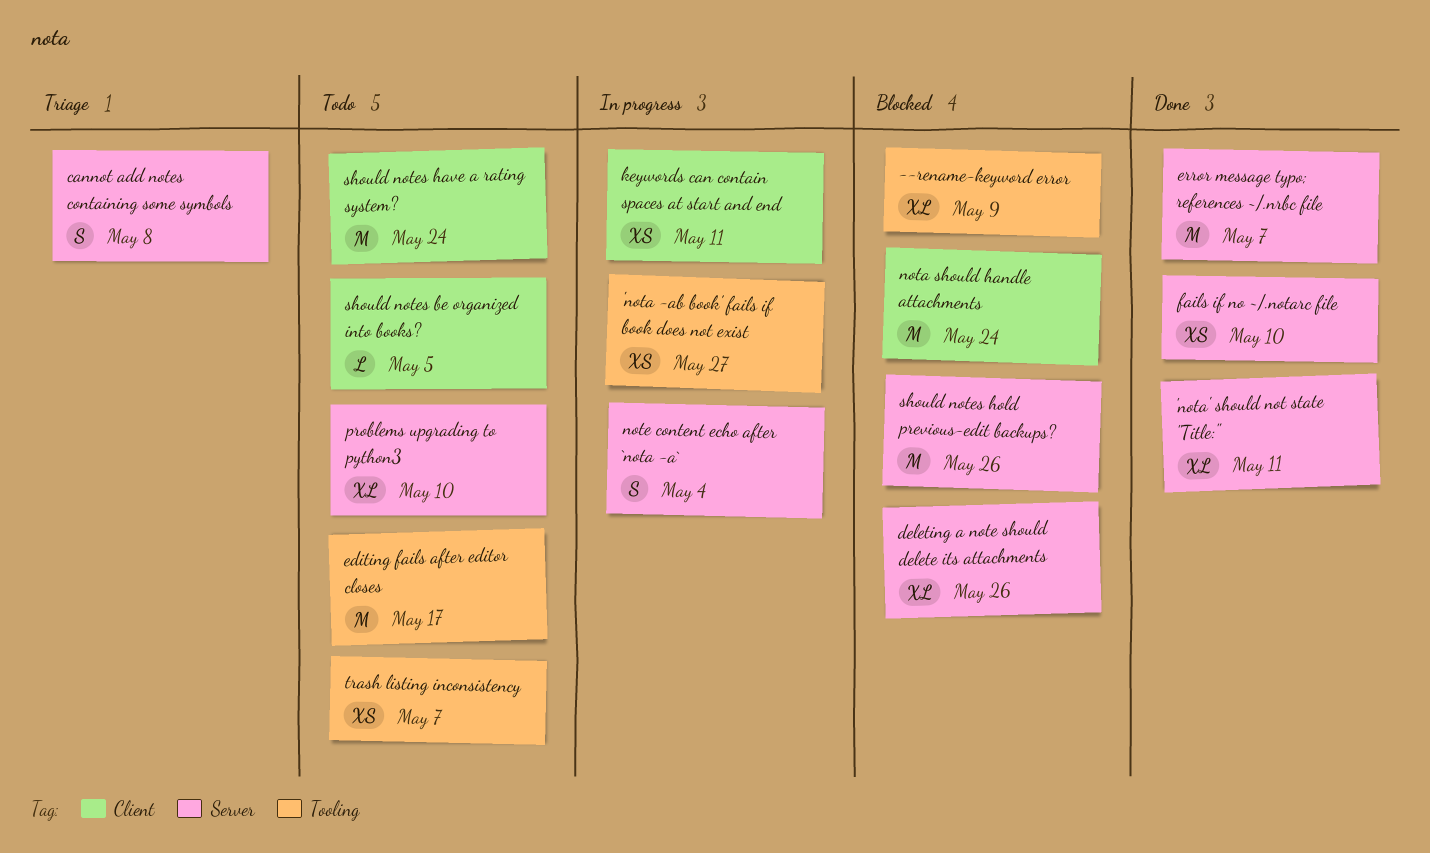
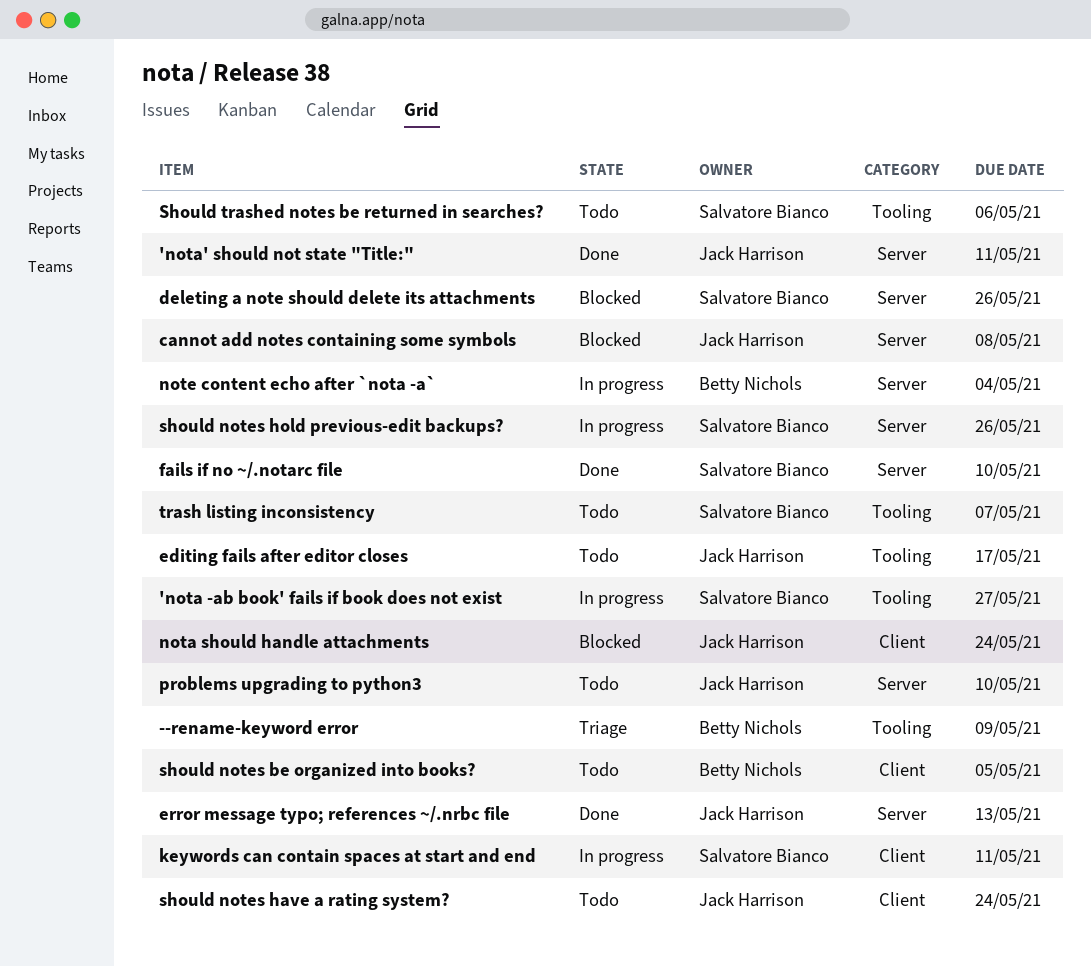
--rename-keyword error, status: Blocked -> Triage
cannot add notes containing some symbols, status: Triage -> Blocked
error message typo; references ~/.nrbc file, due: May 7 -> May 13
should notes hold previous-edit backups?, status: Blocked -> In progress
Should trashed notes be returned in searches?: none -> present

